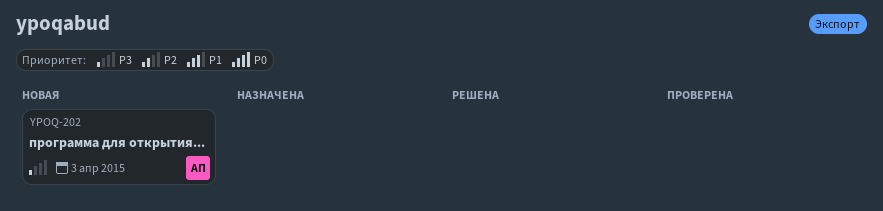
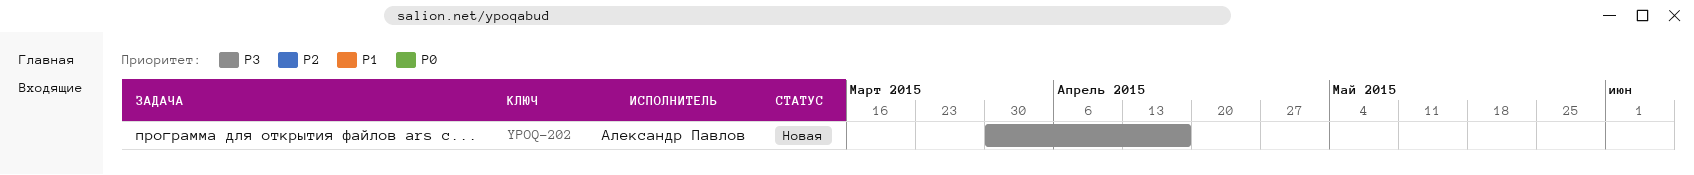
YPOQ-202, due: Apr 3 -> Apr 17

